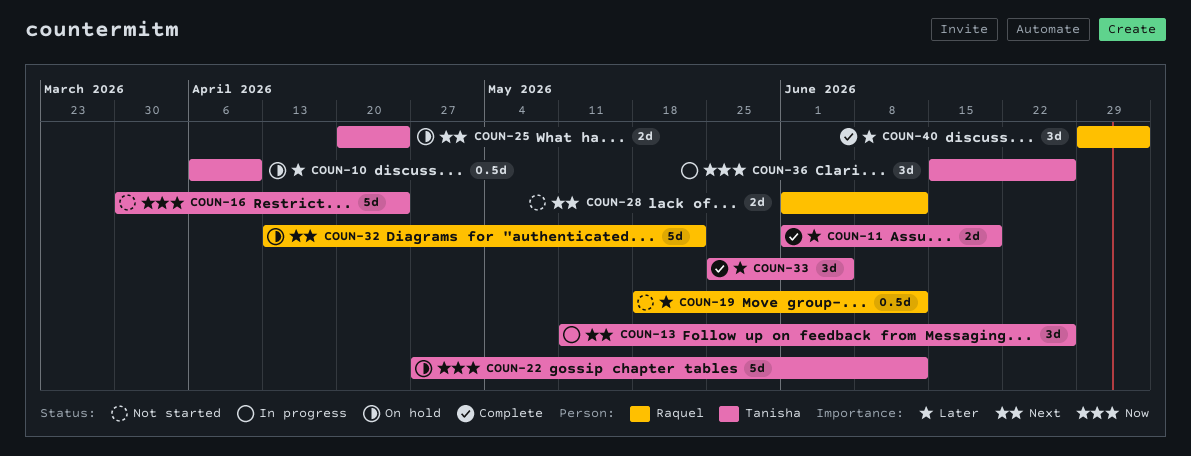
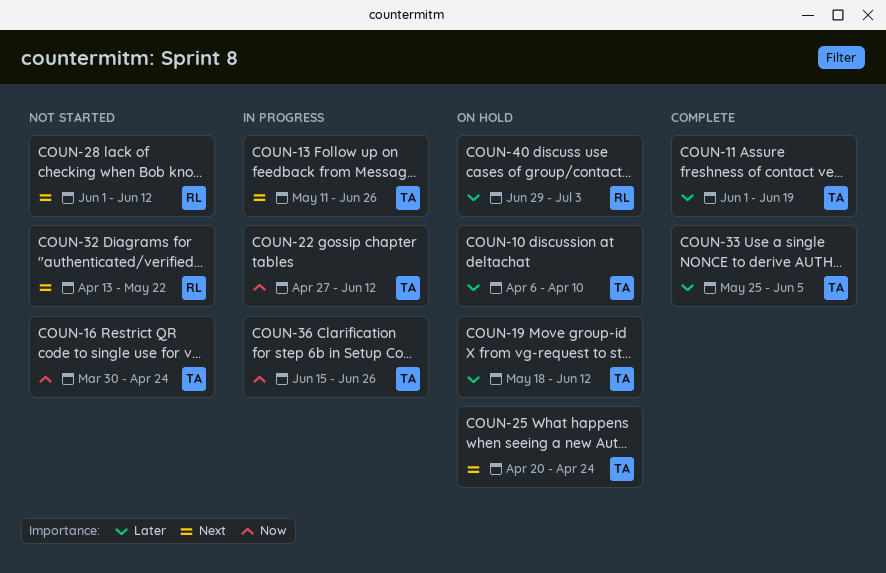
COUN-19, status: Not started -> On hold
COUN-19, owner: Raquel -> Tanisha
COUN-22, status: On hold -> In progress
COUN-32, status: On hold -> Not started
COUN-40, status: Complete -> On hold

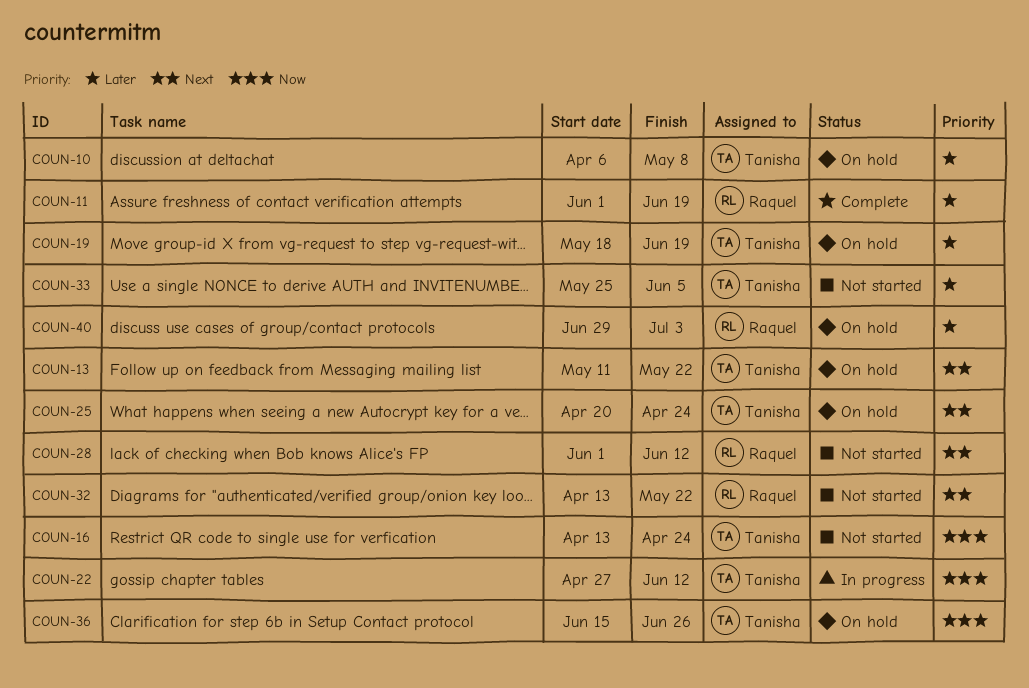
COUN-10, due: Apr 10 -> May 8
COUN-11, owner: Tanisha -> Raquel
COUN-13, status: In progress -> On hold
COUN-13, due: Jun 26 -> May 22
COUN-16, start: Mar 30 -> Apr 13
COUN-19, due: Jun 12 -> Jun 19
COUN-33, status: Complete -> Not started
COUN-36, status: In progress -> On hold

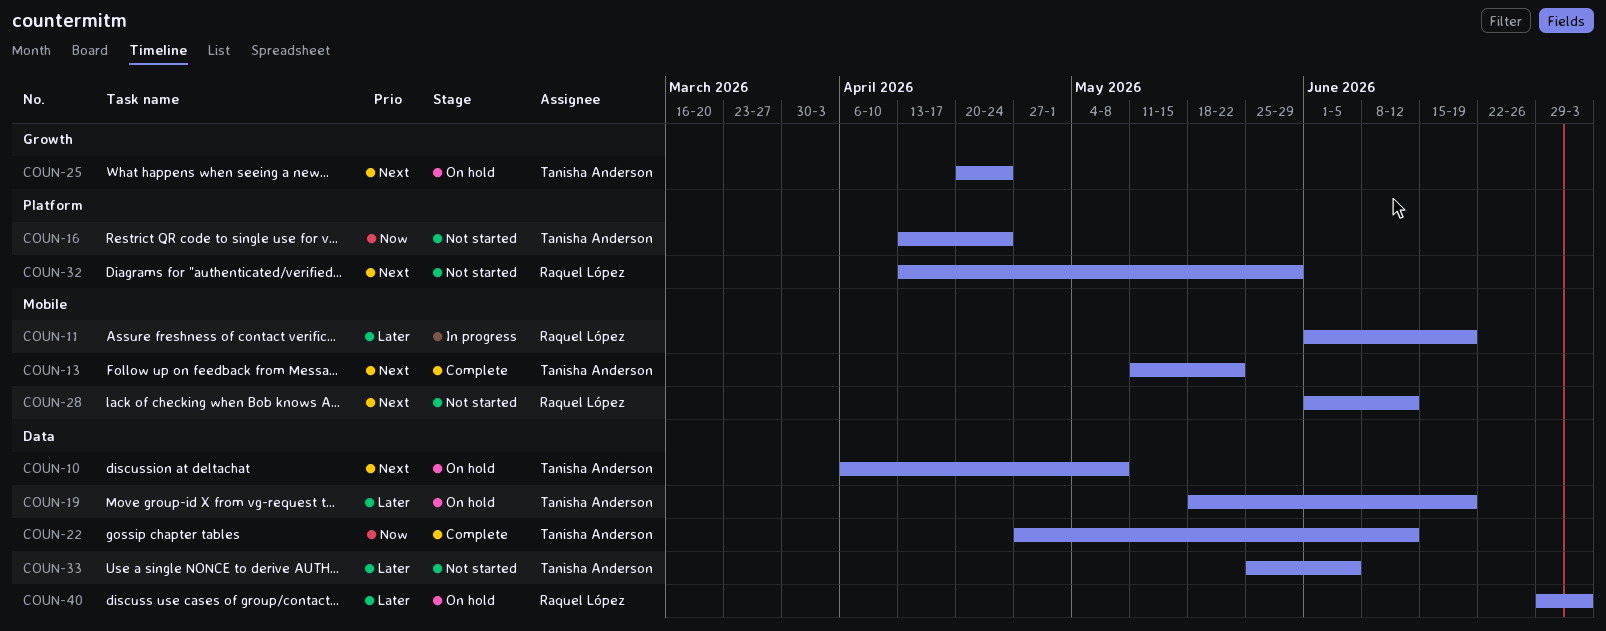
COUN-10, priority: Later -> Next
COUN-11, status: Complete -> In progress
COUN-13, status: On hold -> Complete
COUN-22, status: In progress -> Complete
COUN-32, due: May 22 -> May 29
COUN-36: present -> none

